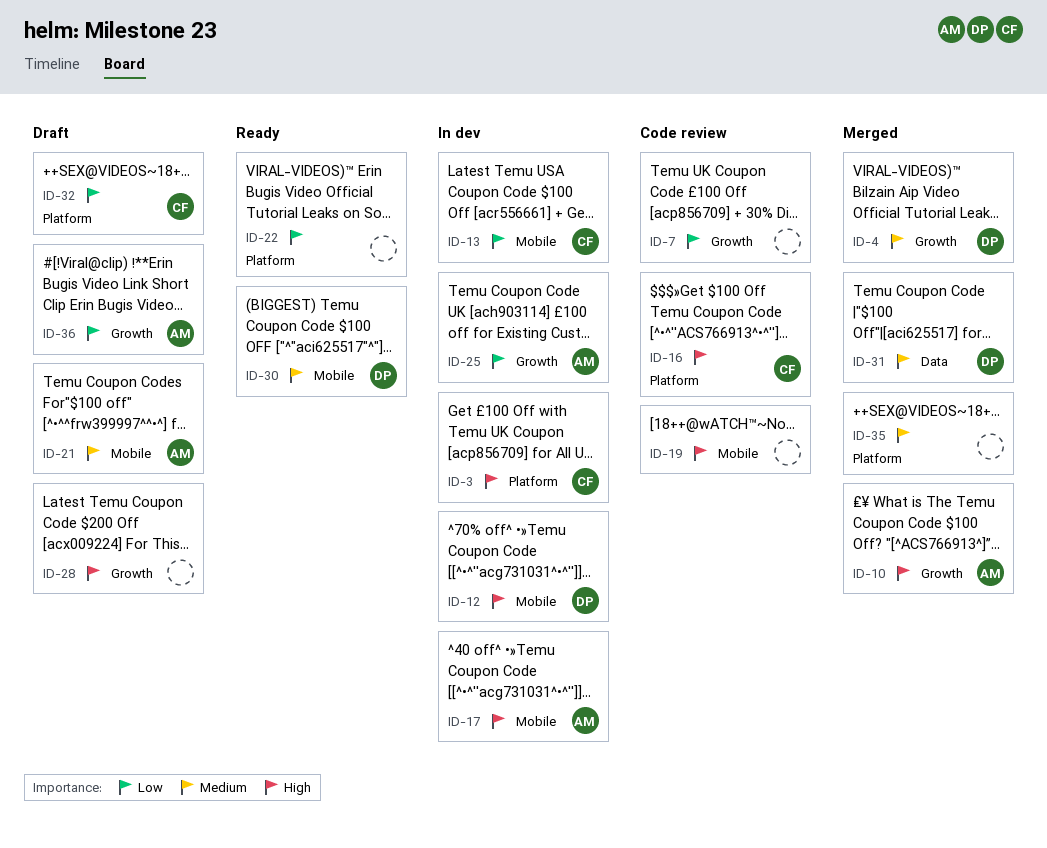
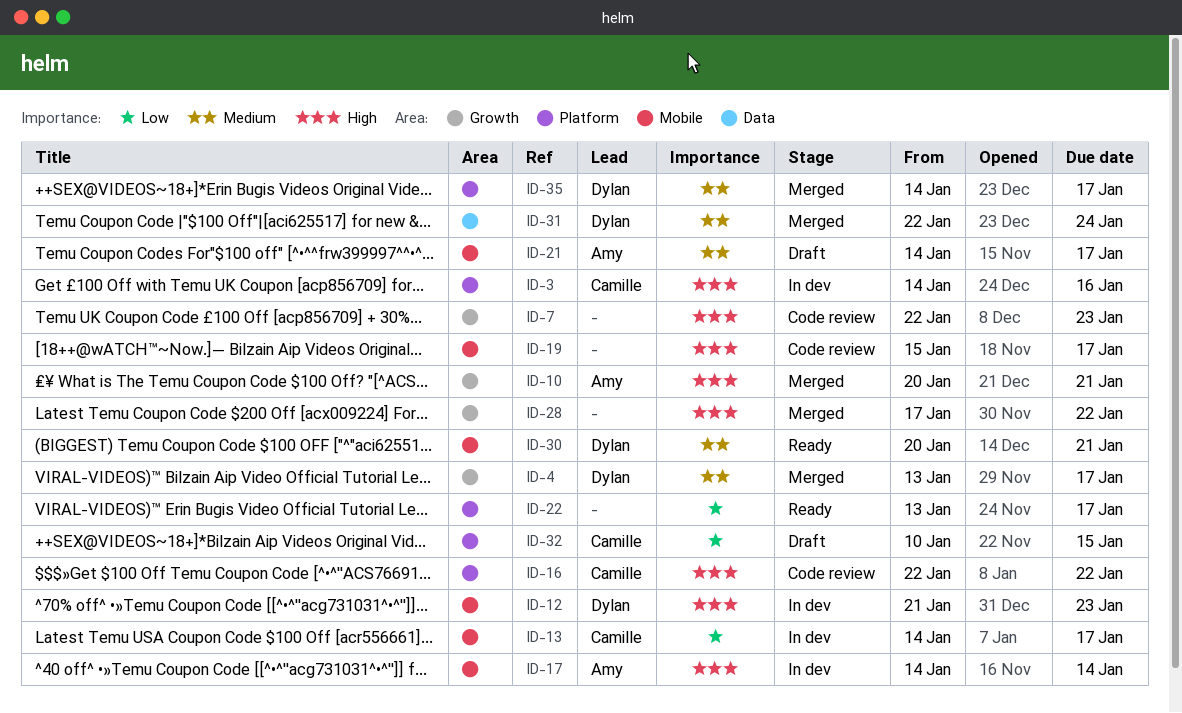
ID-7, priority: Low -> High
ID-25: present -> none
ID-28, status: Draft -> Merged
ID-35, owner: none -> Dylan
ID-36: present -> none

